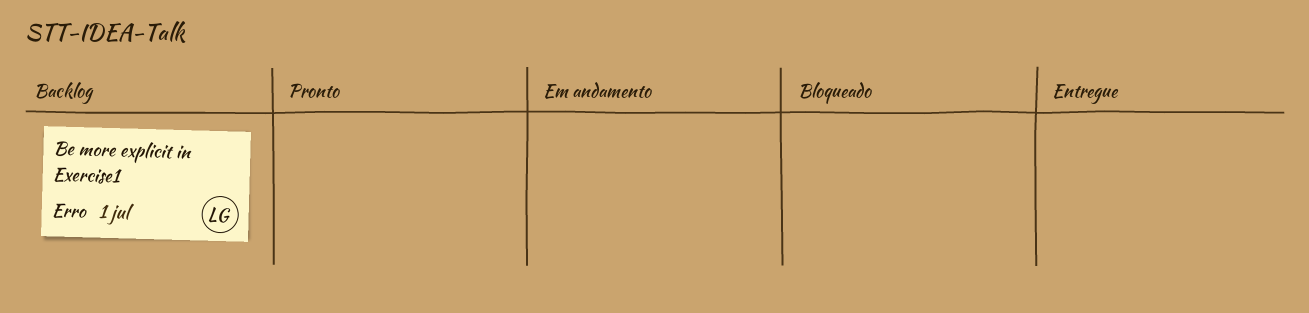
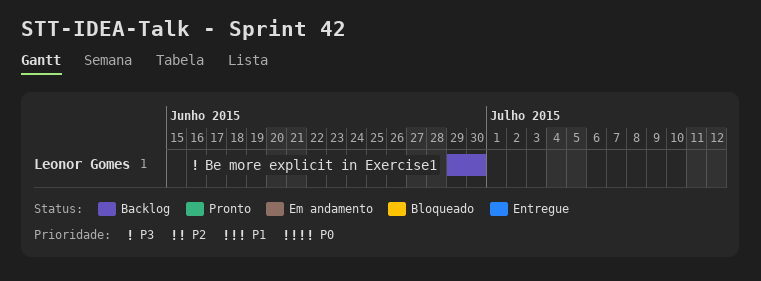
Be more explicit in Exercise1, due: Jul 1 -> Jun 30

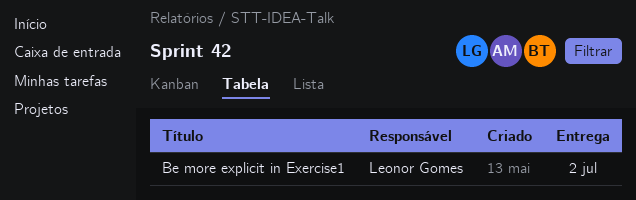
Be more explicit in Exercise1, due: Jun 30 -> Jul 2

